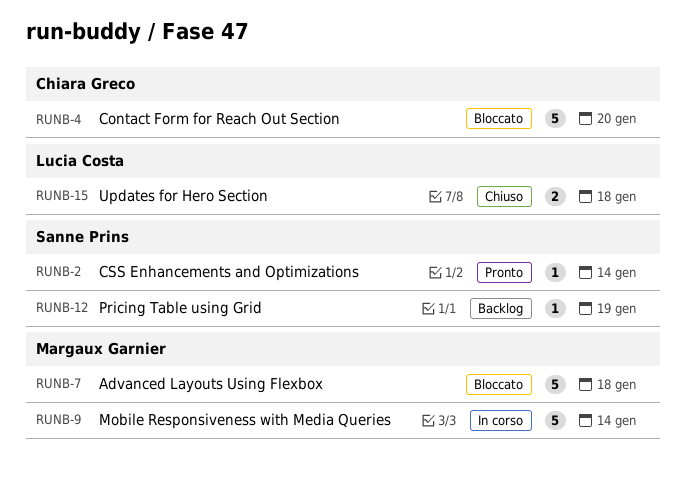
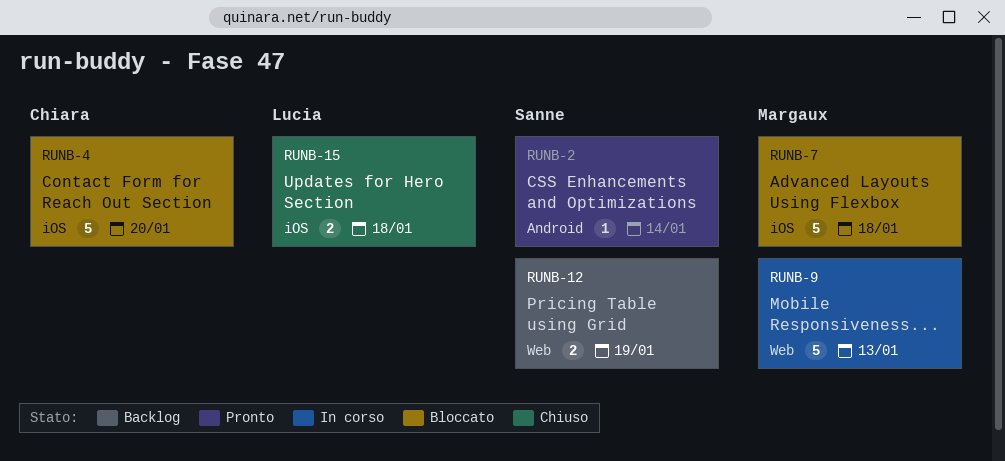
RUNB-9, due: Jan 14 -> Jan 13
RUNB-12, estimate: 1 -> 2

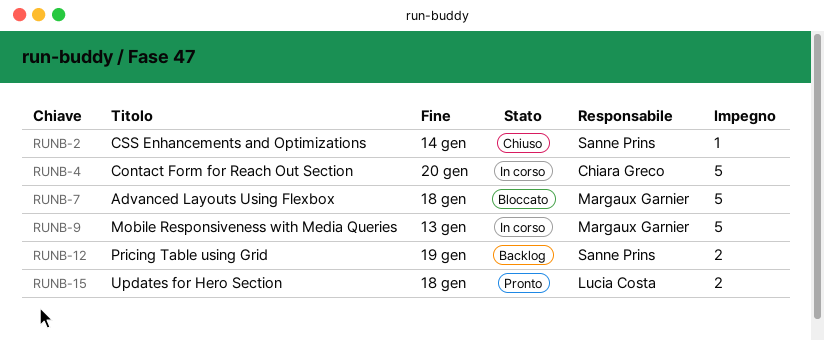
RUNB-2, status: Pronto -> Chiuso
RUNB-4, status: Bloccato -> In corso
RUNB-15, status: Chiuso -> Pronto

